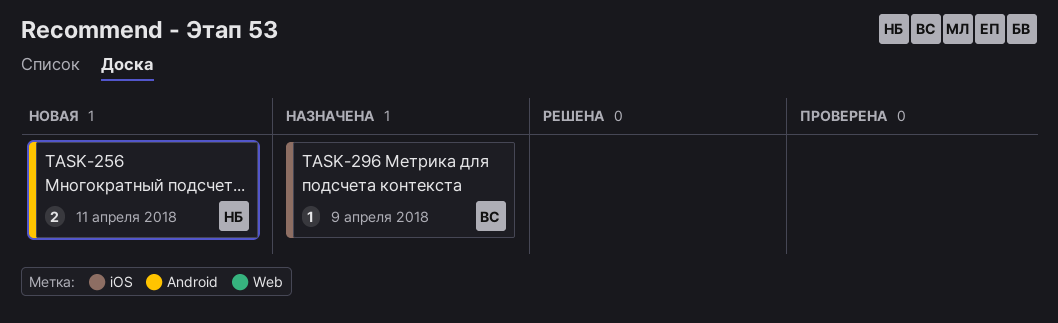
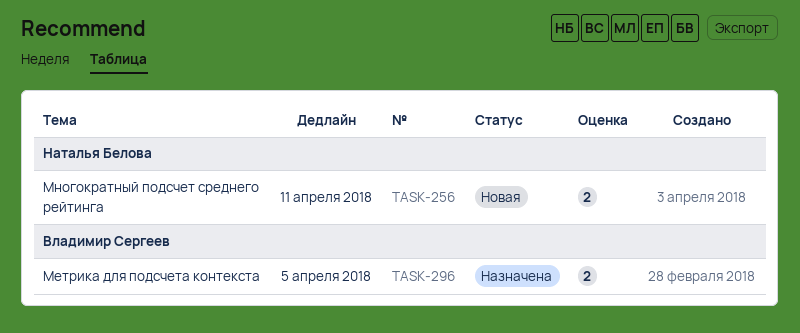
TASK-296, estimate: 1 -> 2
TASK-296, due: Apr 9 -> Apr 5

